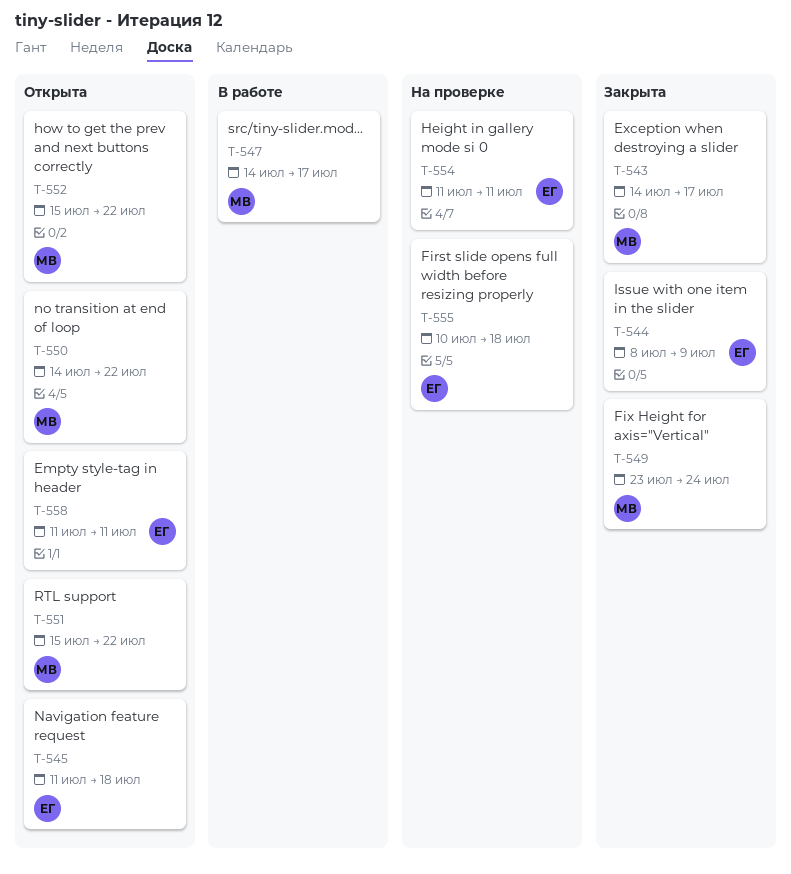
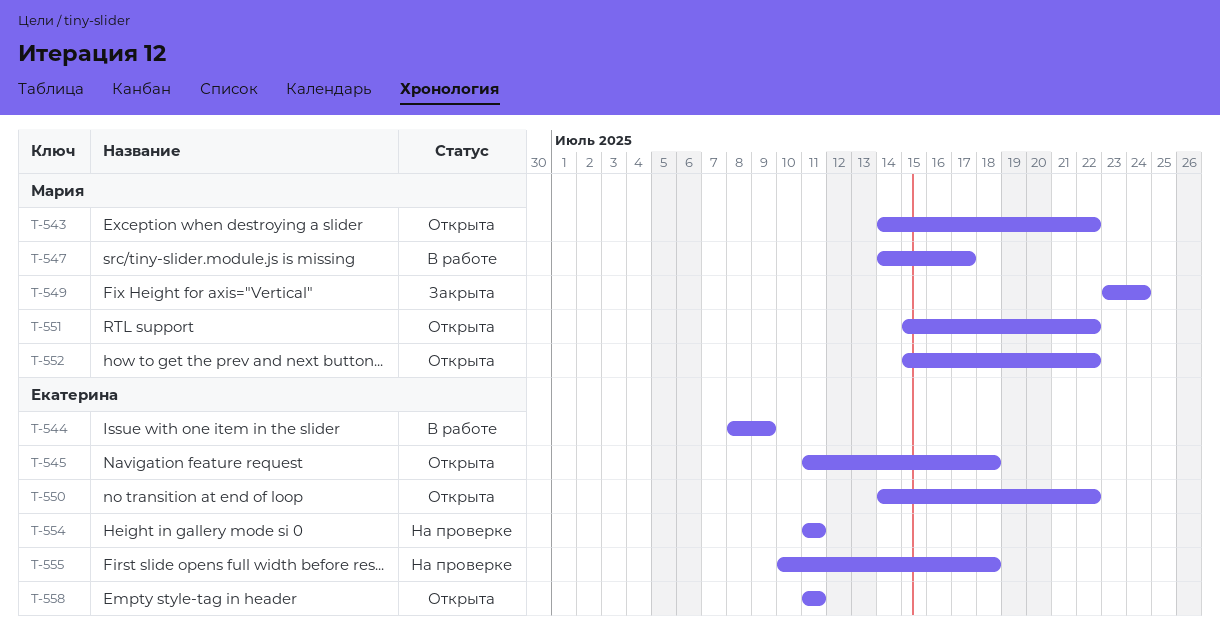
T-543, status: Закрыта -> Открыта
T-543, due: Jul 17 -> Jul 22
T-544, status: Закрыта -> В работе
T-550, owner: Мария -> Екатерина

